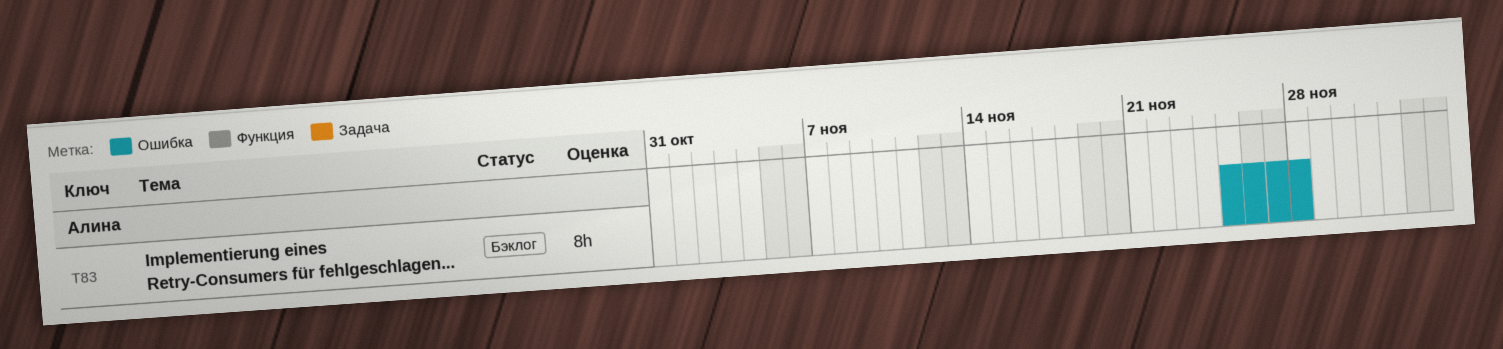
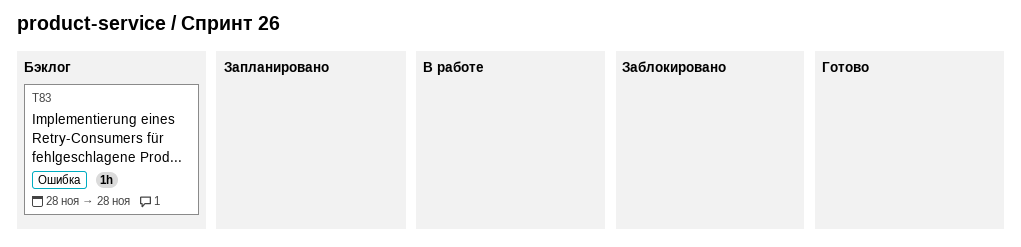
T83, estimate: 8h -> 1h
T83, start: Nov 25 -> Nov 28

